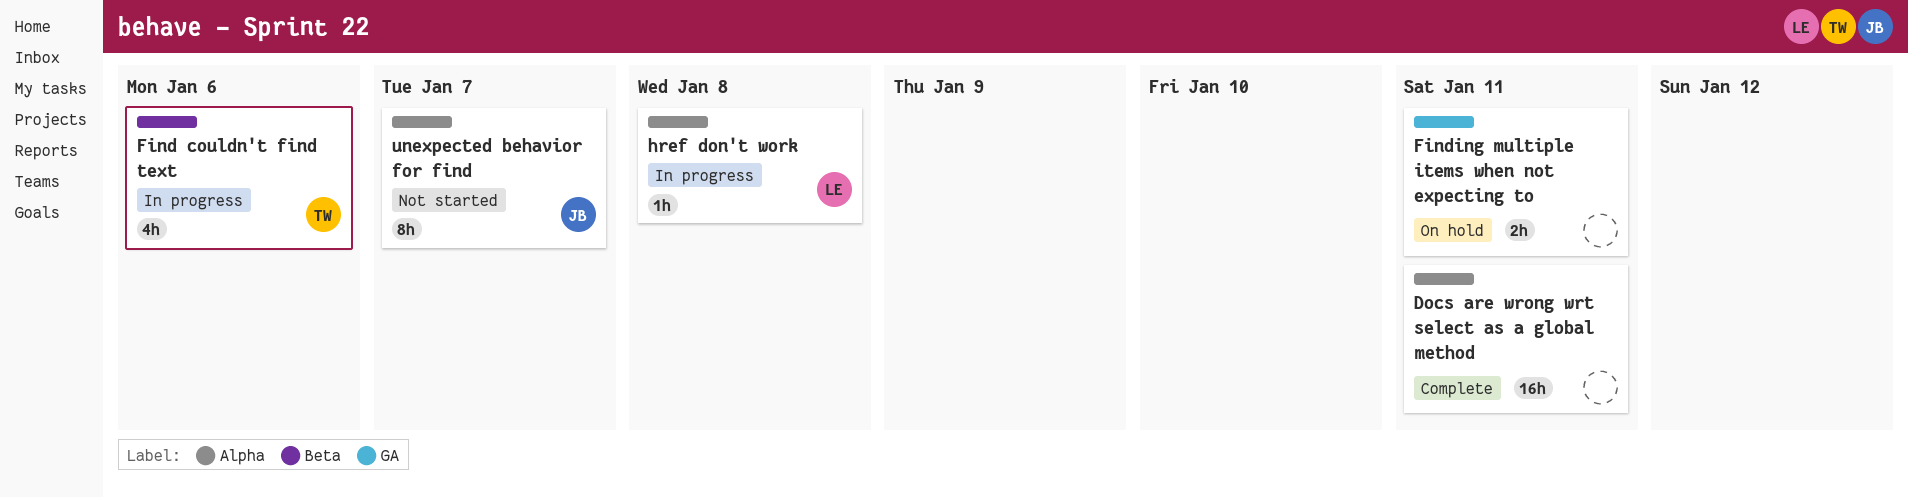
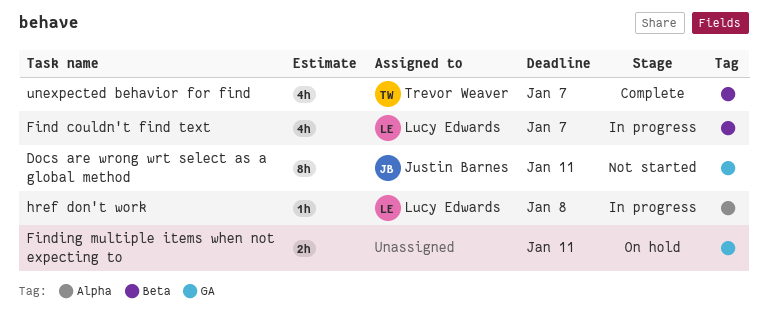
Docs are wrong wrt select as a global method, status: Complete -> Not started
Docs are wrong wrt select as a global method, owner: none -> Justin Barnes
Docs are wrong wrt select as a global method, label: Alpha -> GA
Docs are wrong wrt select as a global method, estimate: 16h -> 8h
Find couldn't find text, owner: Trevor Weaver -> Lucy Edwards
Find couldn't find text, due: Jan 6 -> Jan 7
unexpected behavior for find, status: Not started -> Complete
unexpected behavior for find, owner: Justin Barnes -> Trevor Weaver
unexpected behavior for find, label: Alpha -> Beta
unexpected behavior for find, estimate: 8h -> 4h

